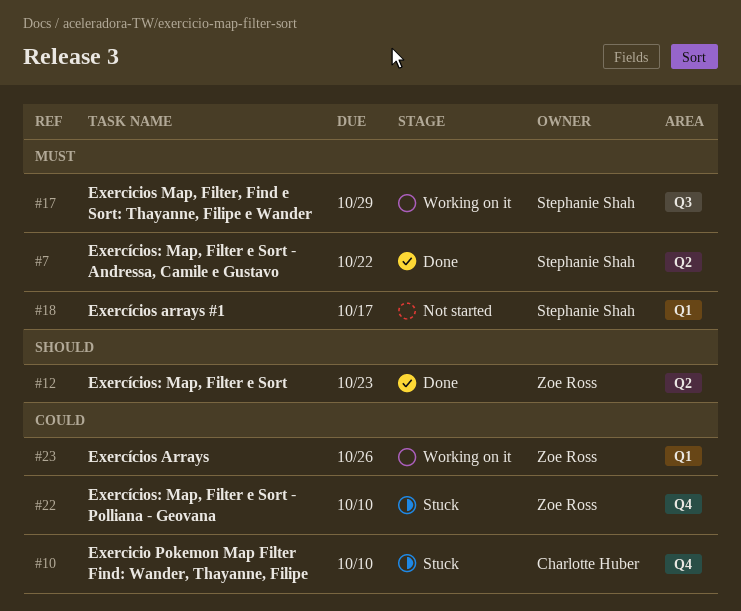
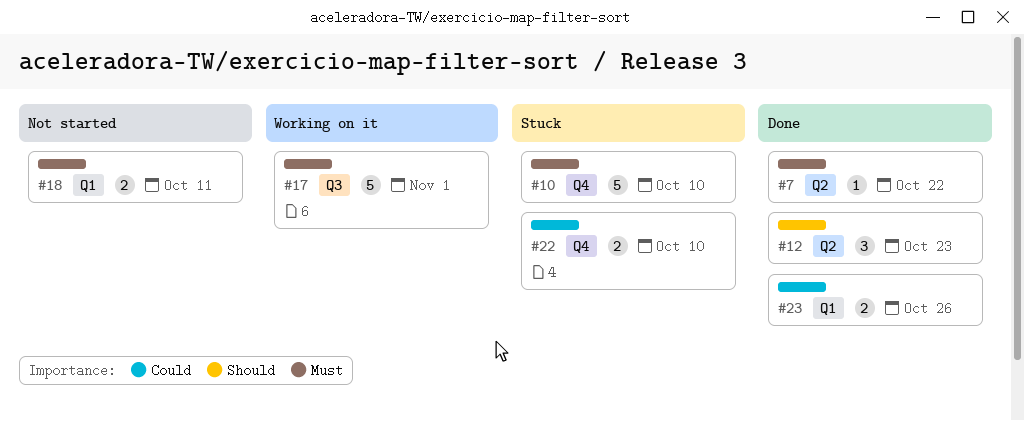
#10, priority: Could -> Must
#17, due: Oct 29 -> Nov 1
#18, due: Oct 17 -> Oct 11
#23, status: Working on it -> Done

